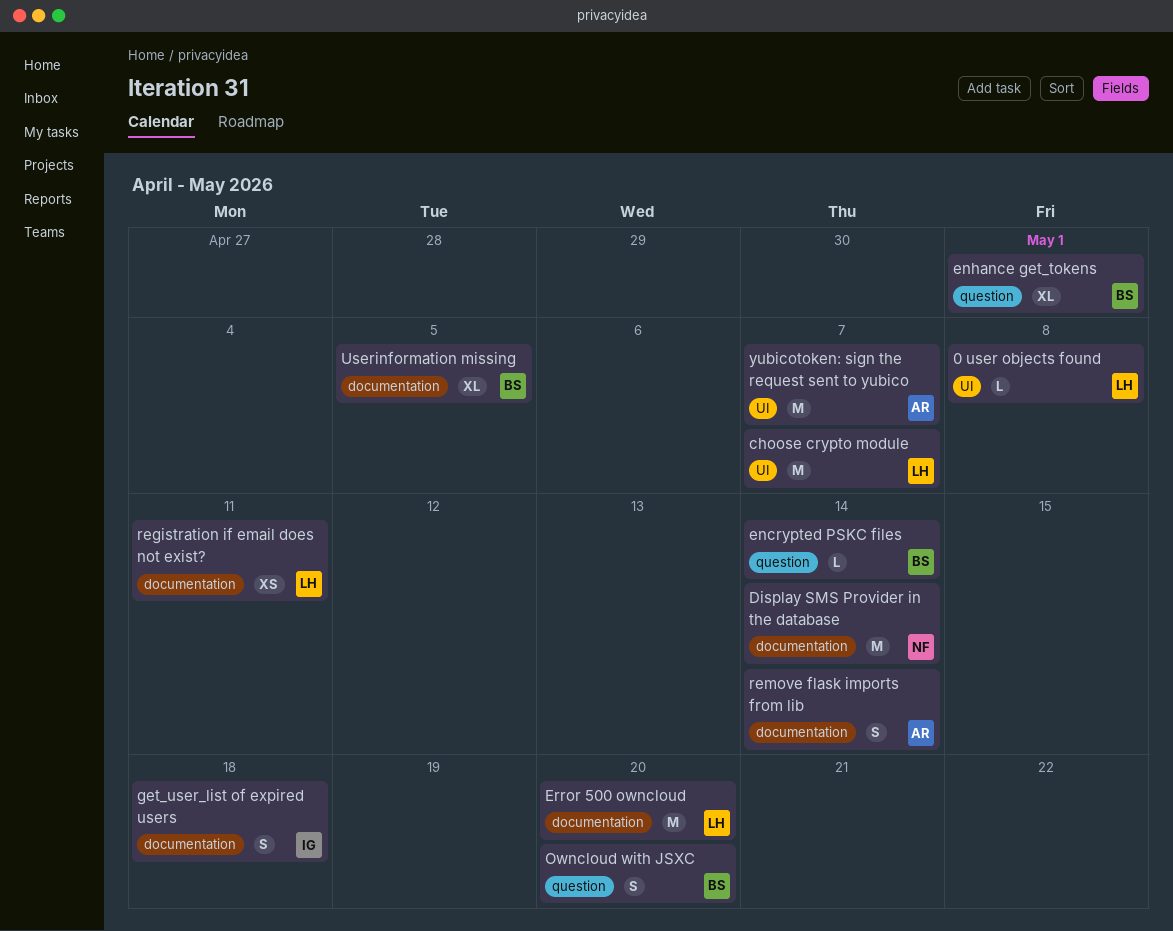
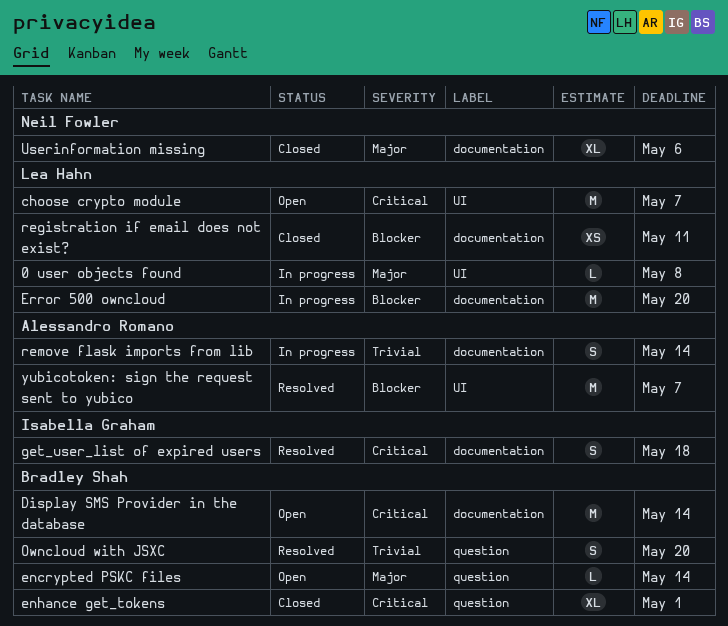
Display SMS Provider in the database, owner: Neil Fowler -> Bradley Shah
Userinformation missing, owner: Bradley Shah -> Neil Fowler
Userinformation missing, due: May 5 -> May 6

